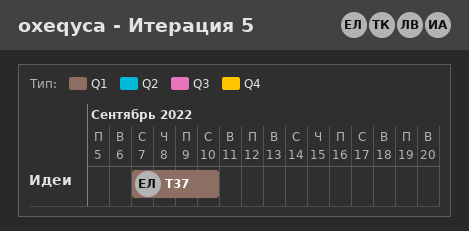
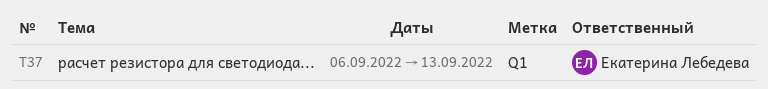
T37, start: Sep 7 -> Sep 6
T37, due: Sep 10 -> Sep 13

